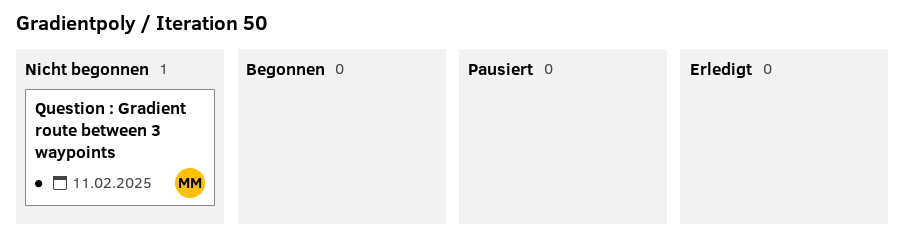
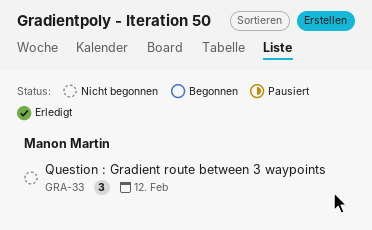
Question : Gradient route between 3 waypoints, estimate: 1 -> 3
Question : Gradient route between 3 waypoints, due: Feb 11 -> Feb 12

